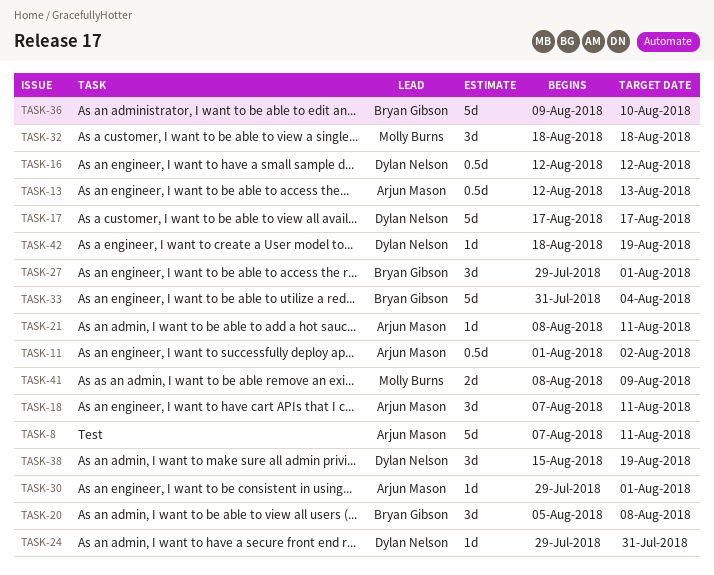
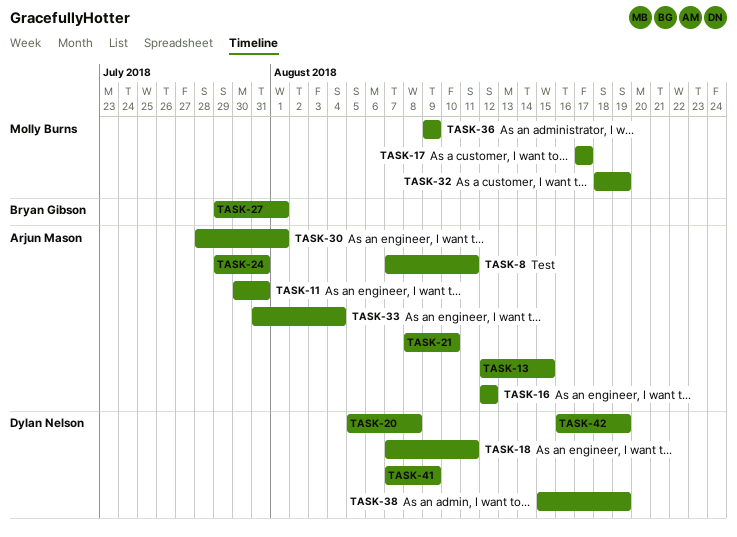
TASK-11, start: Aug 1 -> Jul 30
TASK-11, due: Aug 2 -> Jul 31
TASK-13, due: Aug 13 -> Aug 15
TASK-16, owner: Dylan Nelson -> Arjun Mason
TASK-17, owner: Dylan Nelson -> Molly Burns
TASK-18, owner: Arjun Mason -> Dylan Nelson
TASK-20, owner: Bryan Gibson -> Dylan Nelson
TASK-21, due: Aug 11 -> Aug 10
TASK-24, owner: Dylan Nelson -> Arjun Mason
TASK-30, start: Jul 29 -> Jul 28
TASK-32, due: Aug 18 -> Aug 19
TASK-33, owner: Bryan Gibson -> Arjun Mason
TASK-36, owner: Bryan Gibson -> Molly Burns
TASK-36, due: Aug 10 -> Aug 9
TASK-41, owner: Molly Burns -> Dylan Nelson
TASK-41, start: Aug 8 -> Aug 7
TASK-42, start: Aug 18 -> Aug 16

